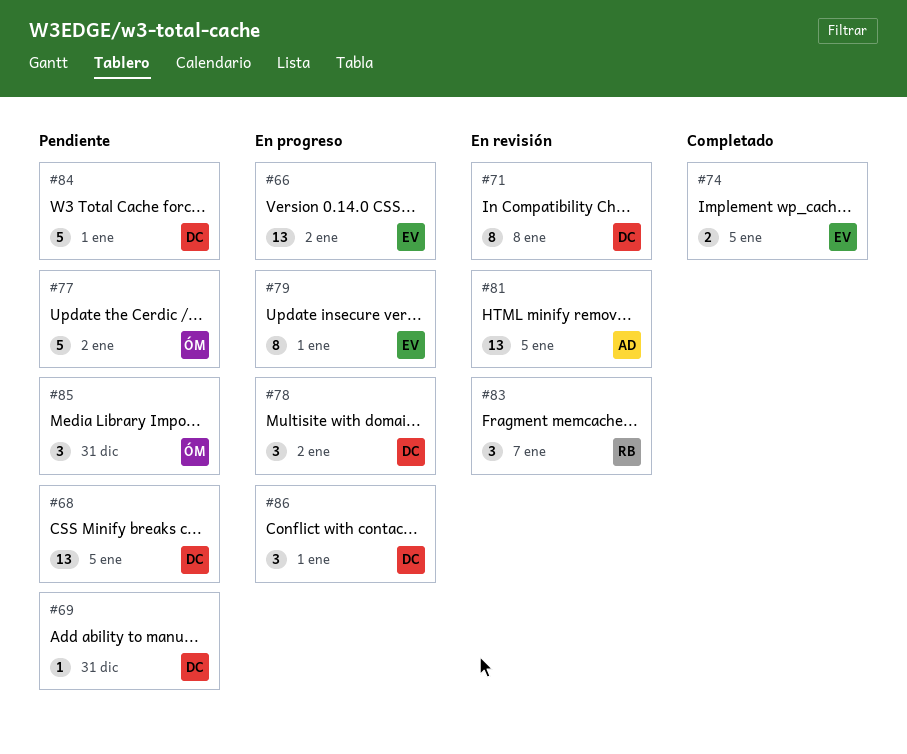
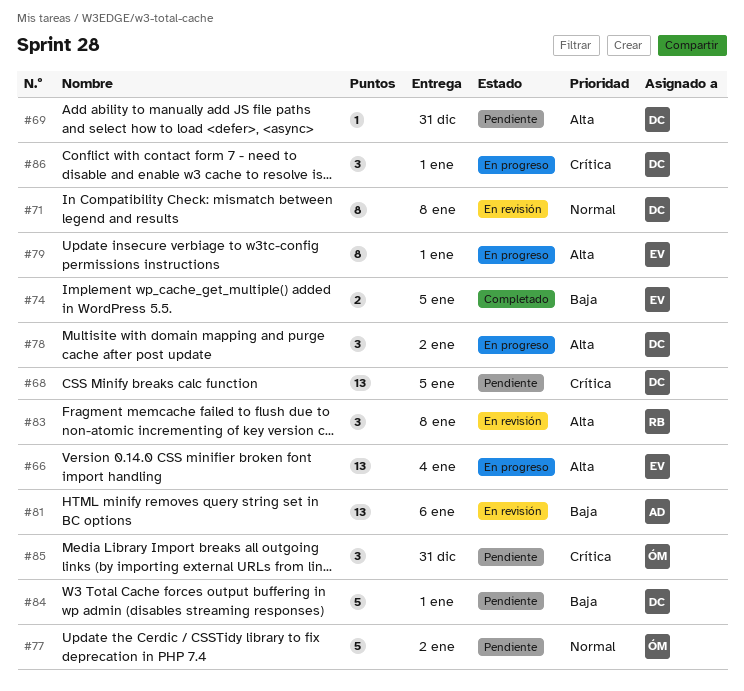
#66, due: Jan 2 -> Jan 4
#81, due: Jan 5 -> Jan 6
#83, due: Jan 7 -> Jan 8

